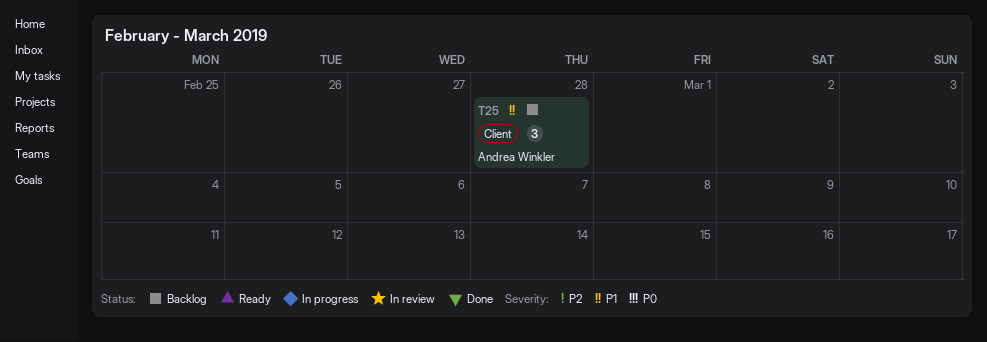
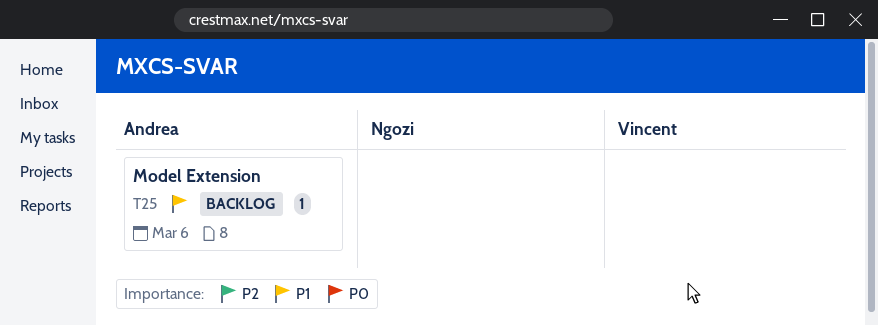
T25, estimate: 3 -> 1
T25, due: Feb 28 -> Mar 6

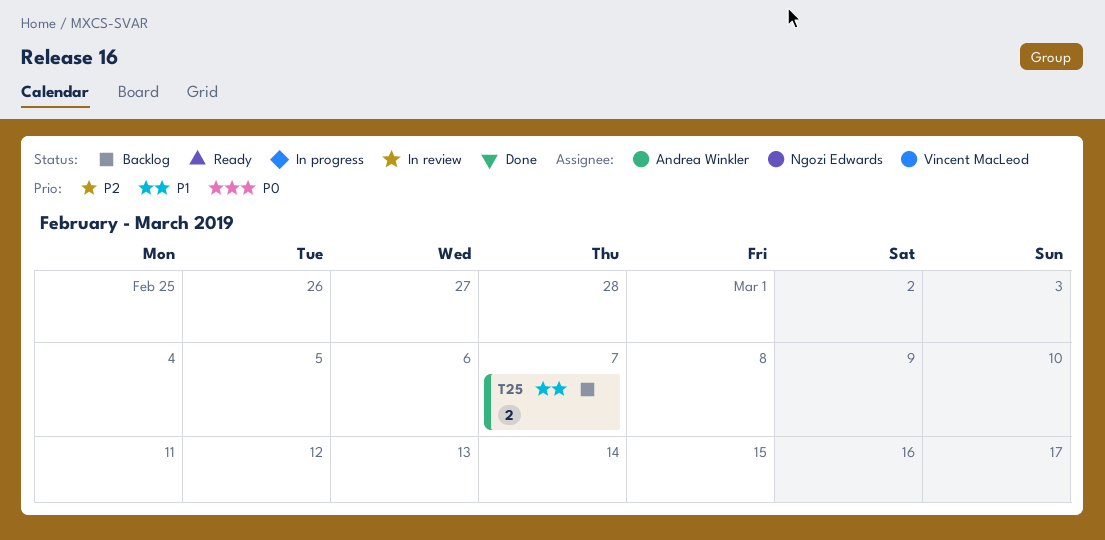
T25, estimate: 1 -> 2
T25, due: Mar 6 -> Mar 7

